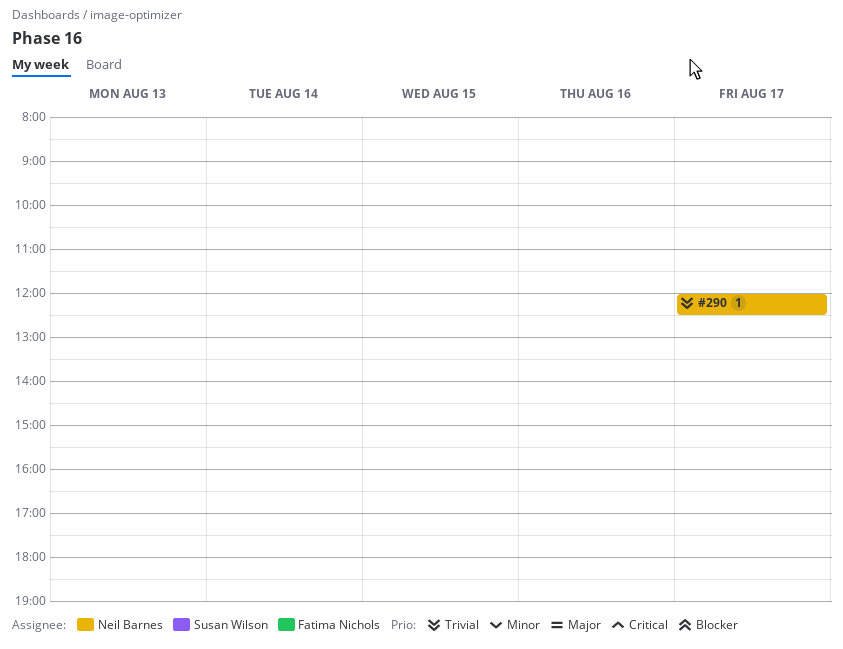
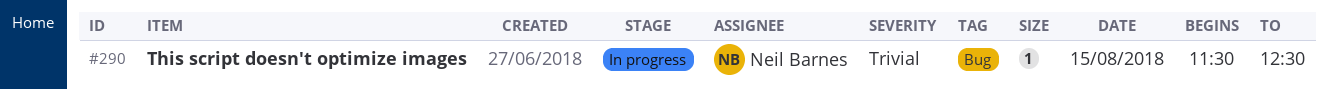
#290, day: Aug 17 -> Aug 15
#290, begins: 12:00 -> 11:30

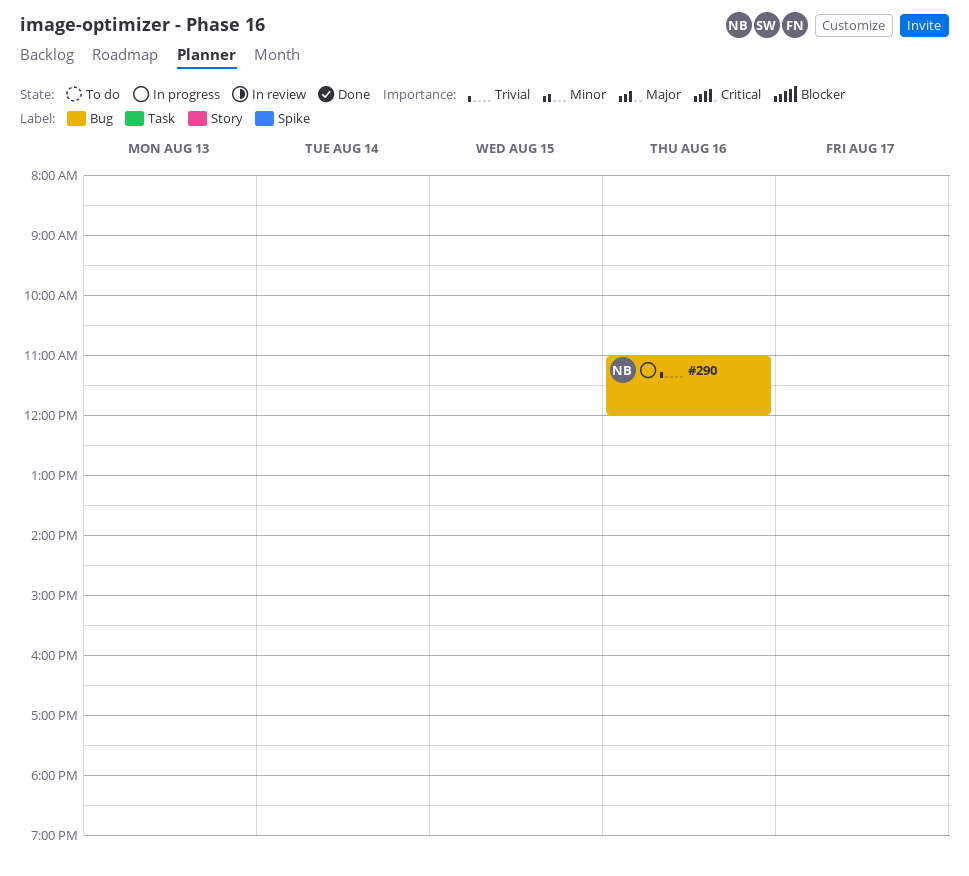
#290, day: Aug 15 -> Aug 16
#290, begins: 11:30 -> 11:00
#290, ends: 12:30 -> 12:00

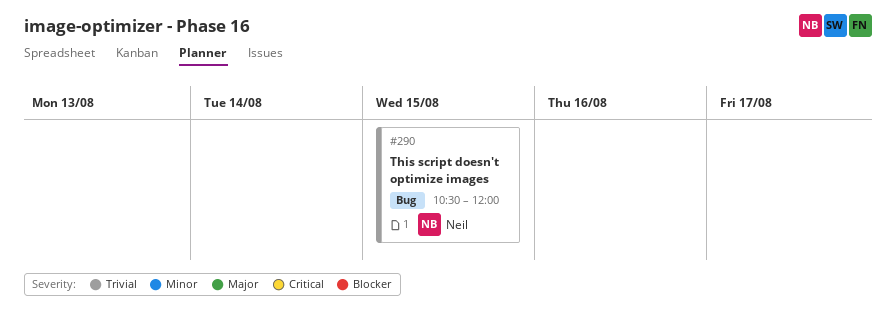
#290, day: Aug 16 -> Aug 15
#290, begins: 11:00 -> 10:30

